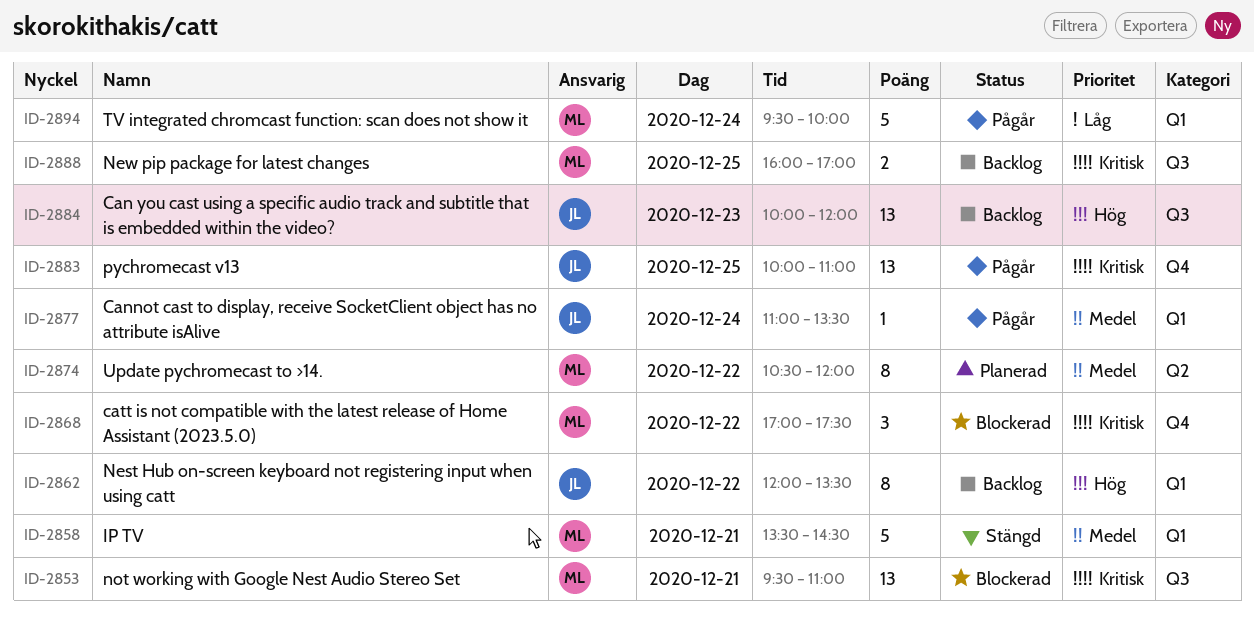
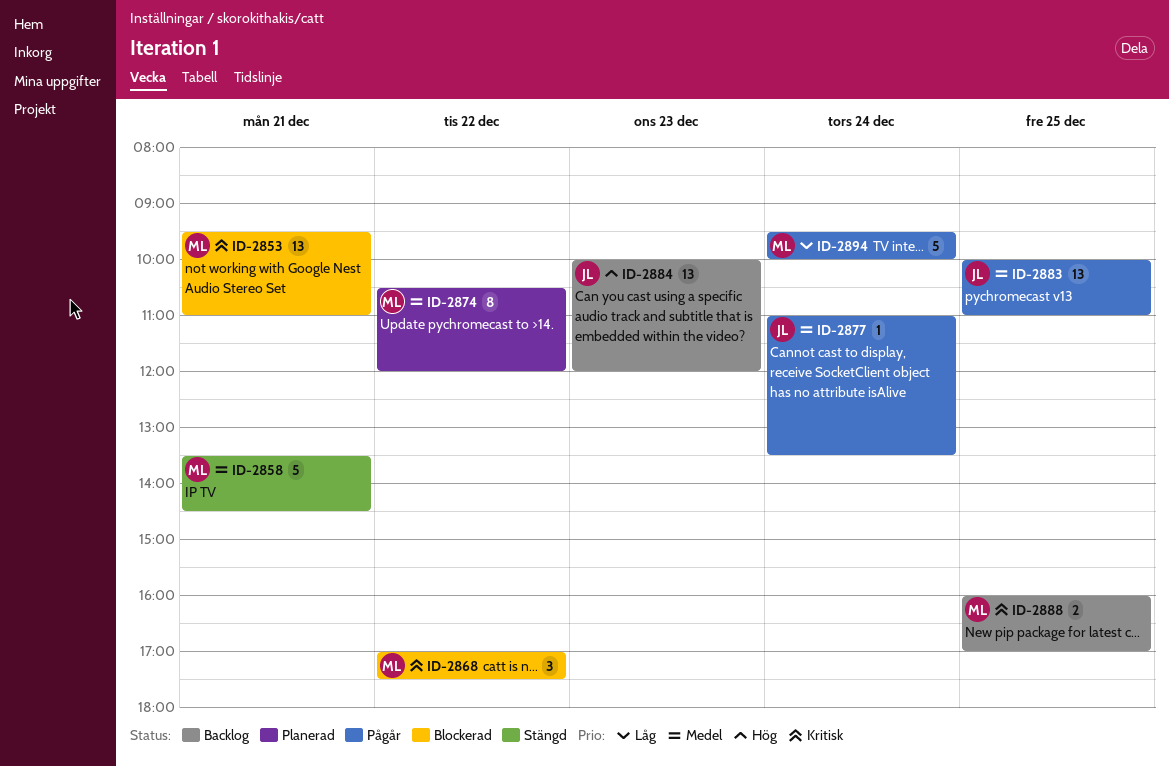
ID-2862: present -> none
ID-2883, priority: Kritisk -> Medel

